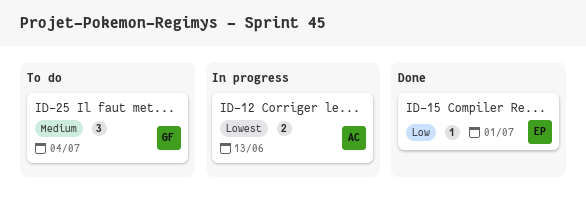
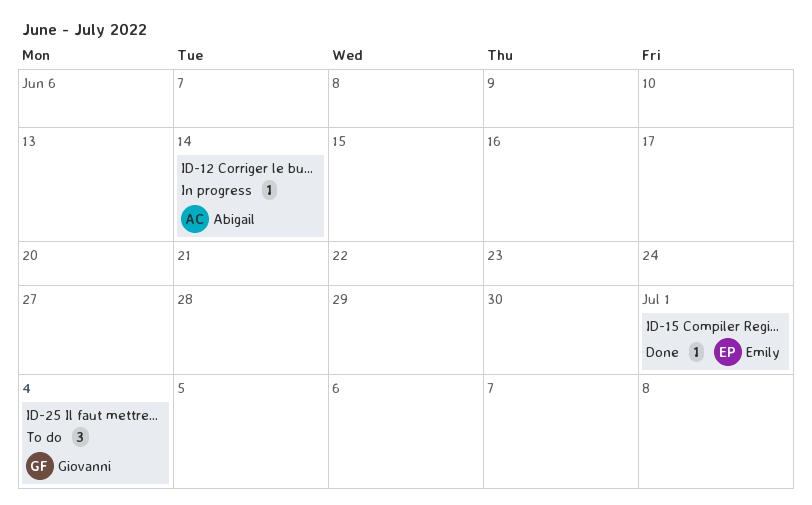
ID-12, estimate: 2 -> 1
ID-12, due: Jun 13 -> Jun 14

